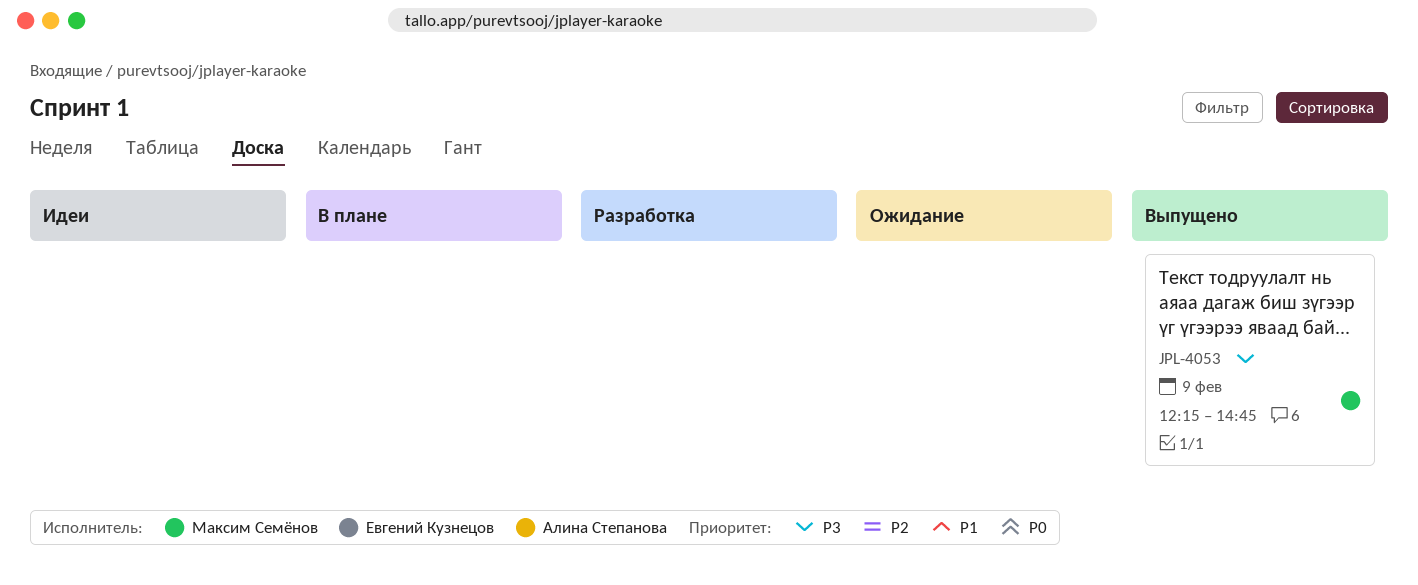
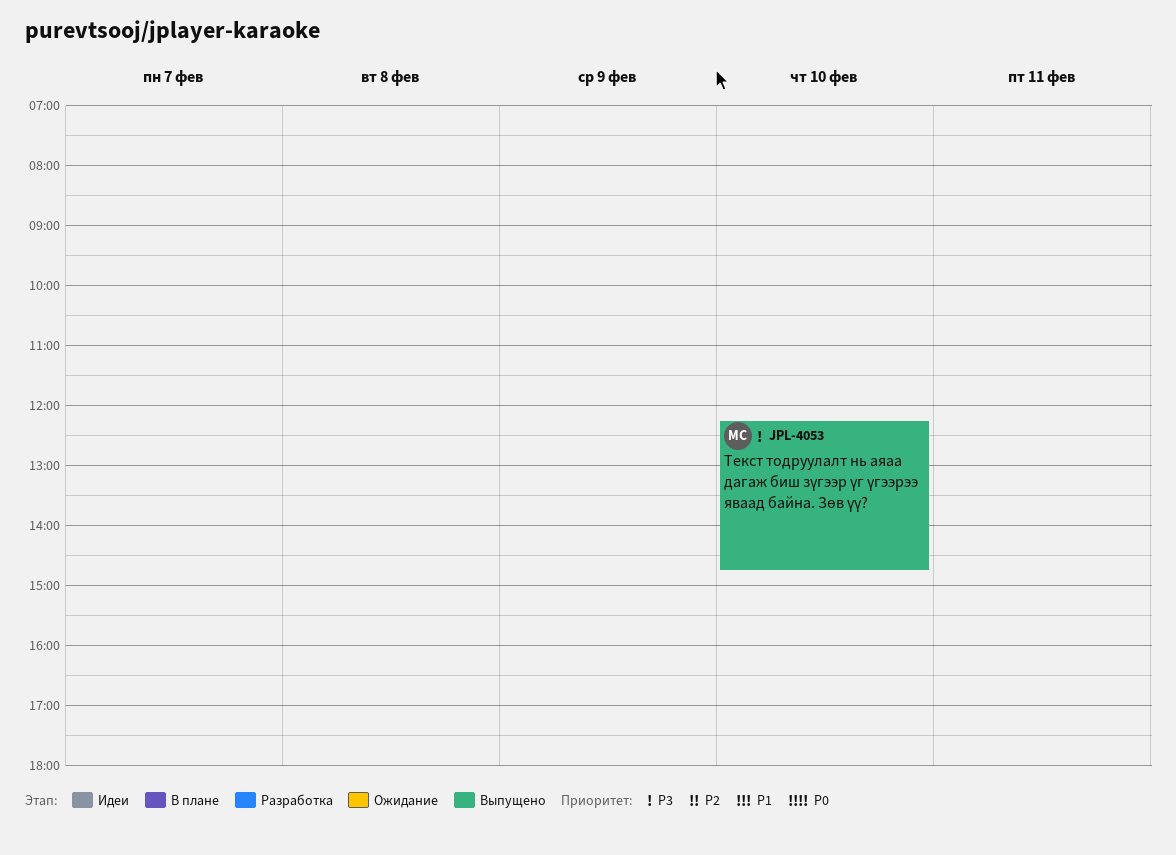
JPL-4053, day: Feb 9 -> Feb 10

